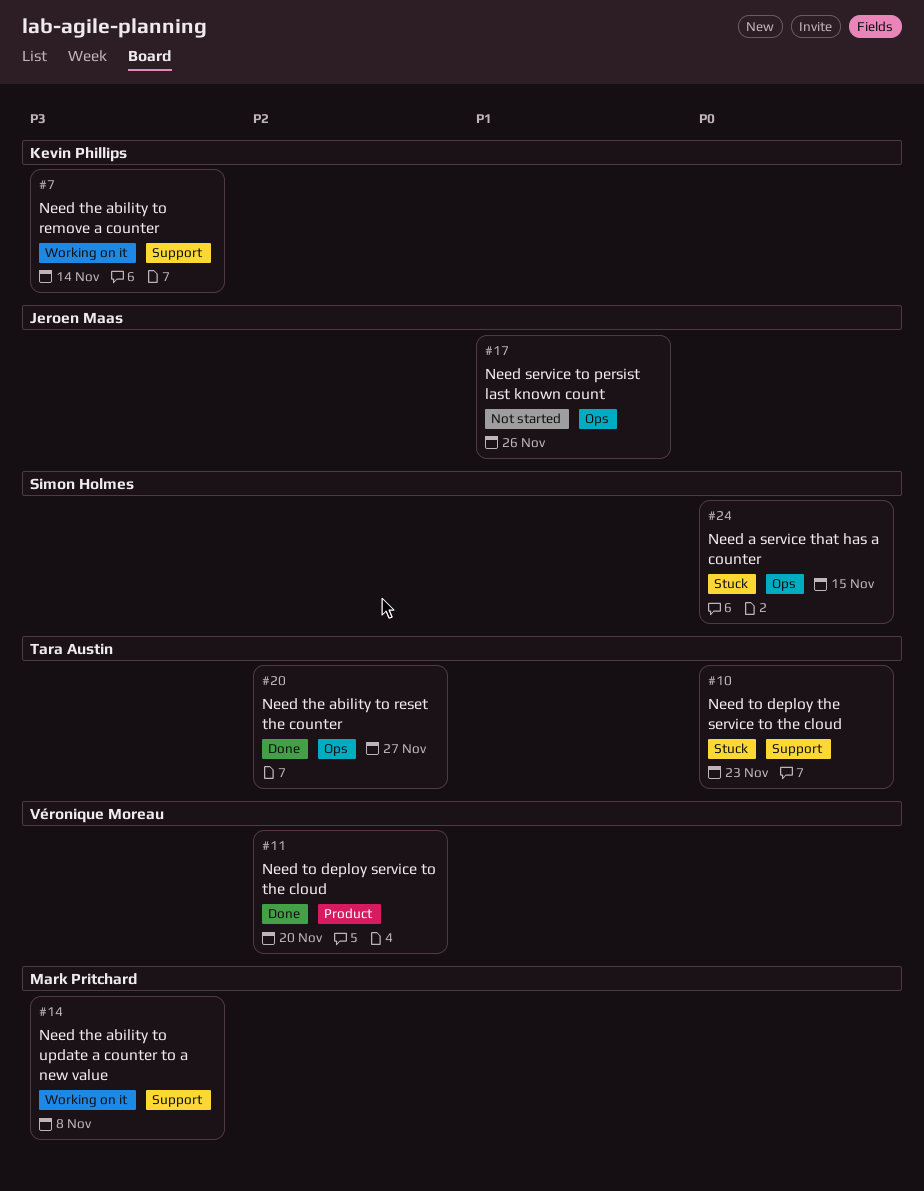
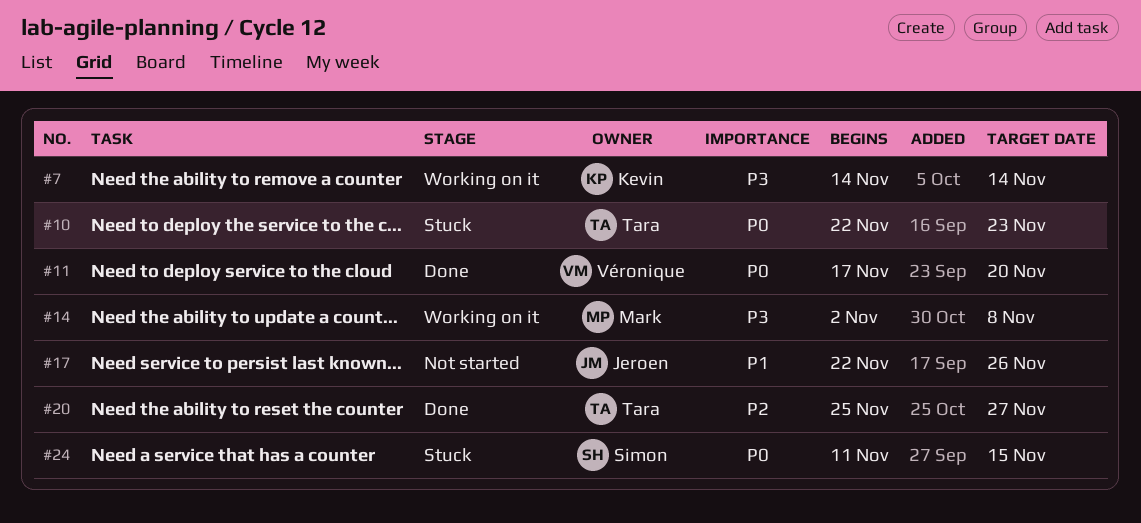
#11, priority: P2 -> P0

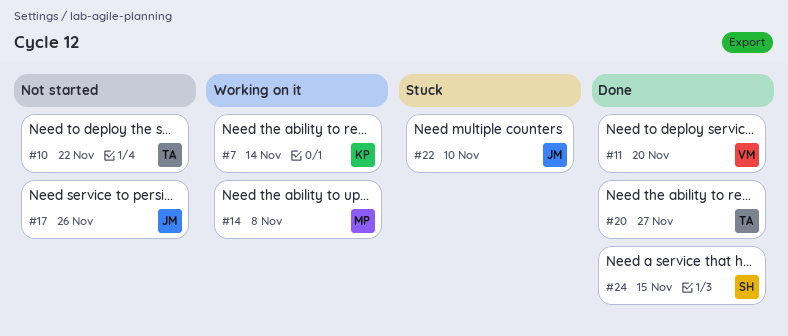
#10, status: Stuck -> Not started
#10, due: Nov 23 -> Nov 22
#22: none -> present
#24, status: Stuck -> Done

